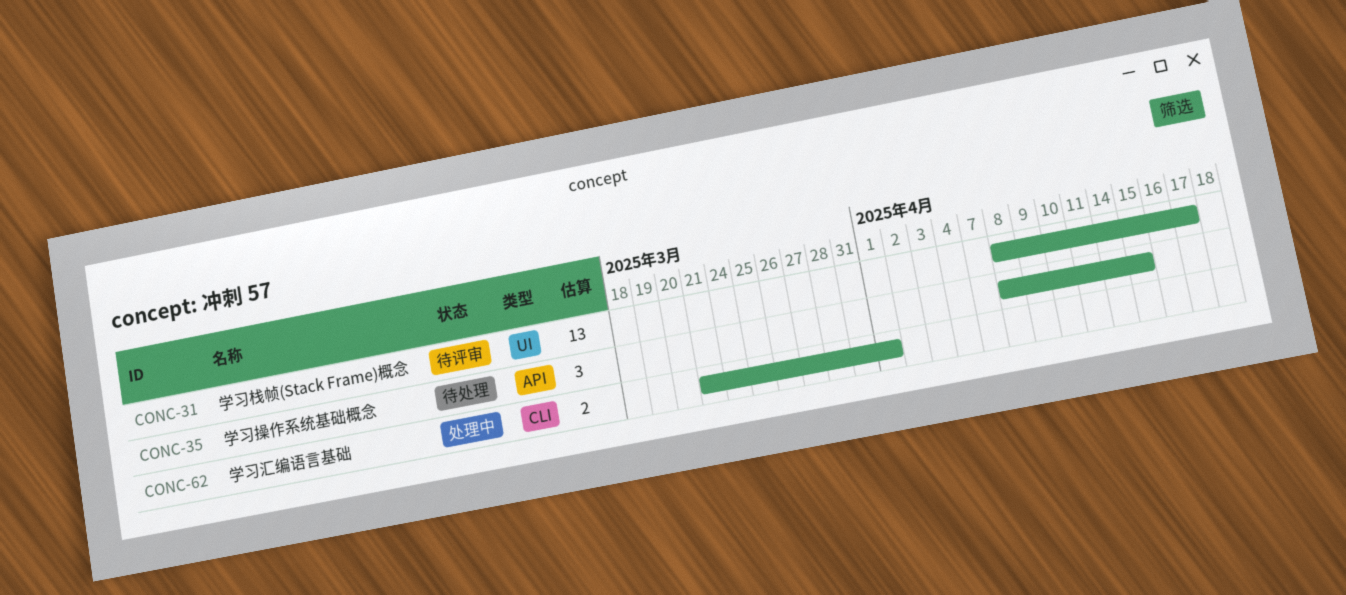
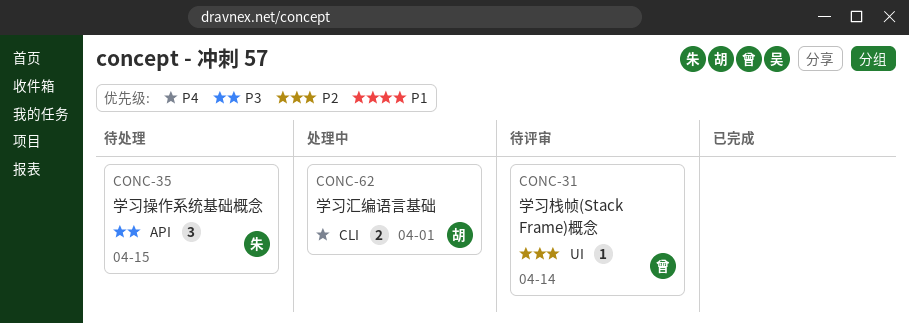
CONC-31, estimate: 13 -> 1
CONC-31, due: Apr 17 -> Apr 14

